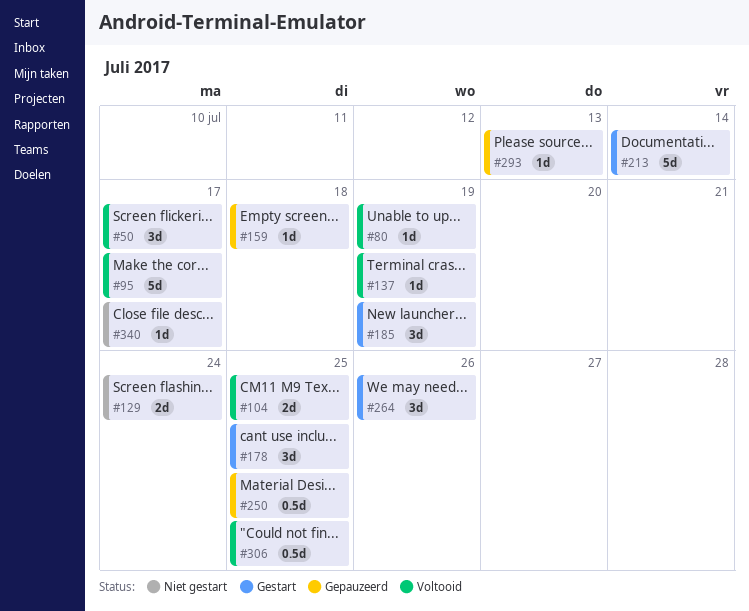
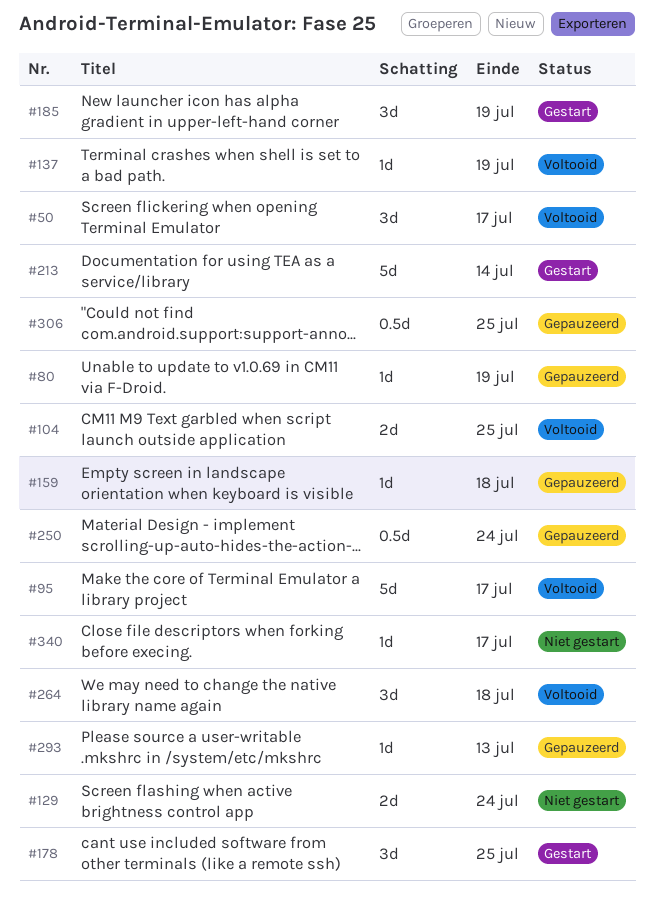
#80, status: Voltooid -> Gepauzeerd
#250, due: Jul 25 -> Jul 24
#264, status: Gestart -> Voltooid
#264, due: Jul 26 -> Jul 18
#306, status: Voltooid -> Gepauzeerd

